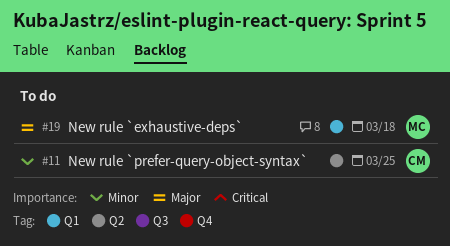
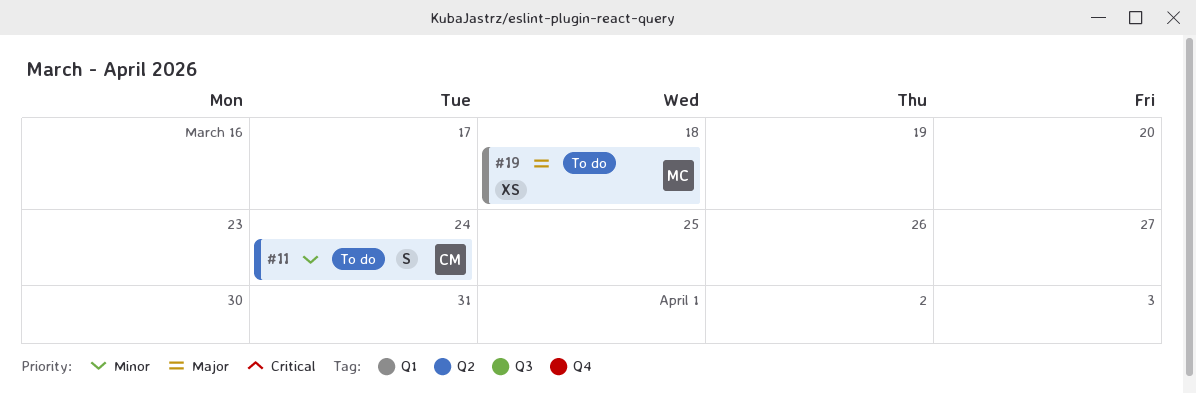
#11, due: Mar 25 -> Mar 24

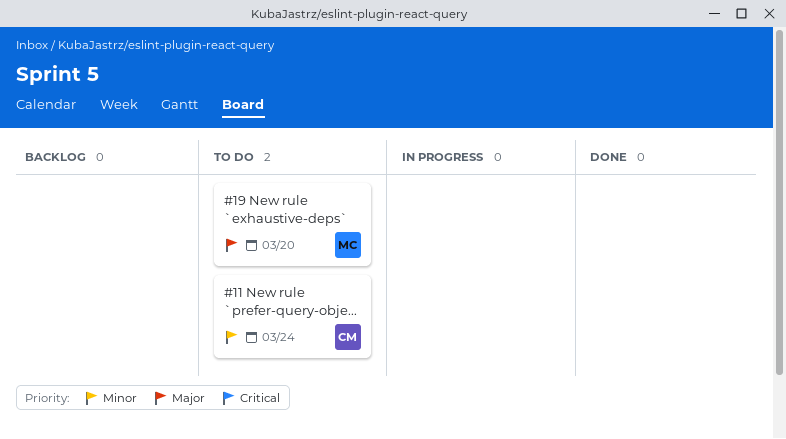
#19, due: Mar 18 -> Mar 20

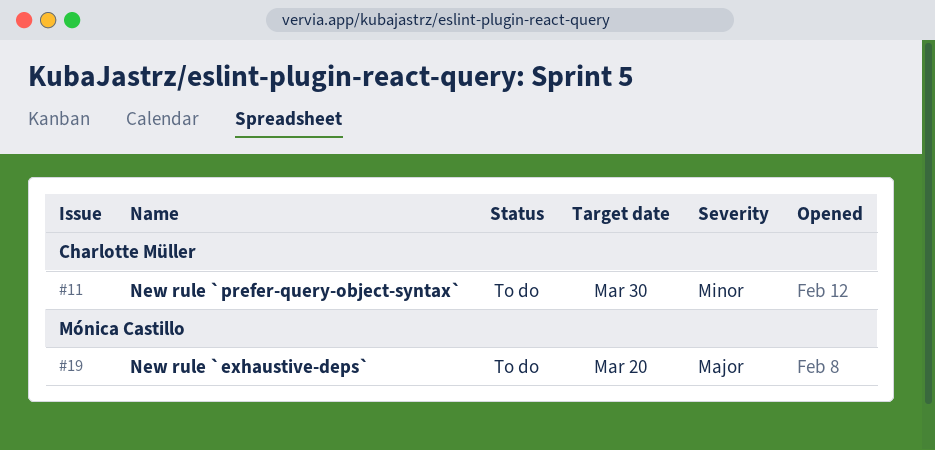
#11, due: Mar 24 -> Mar 30

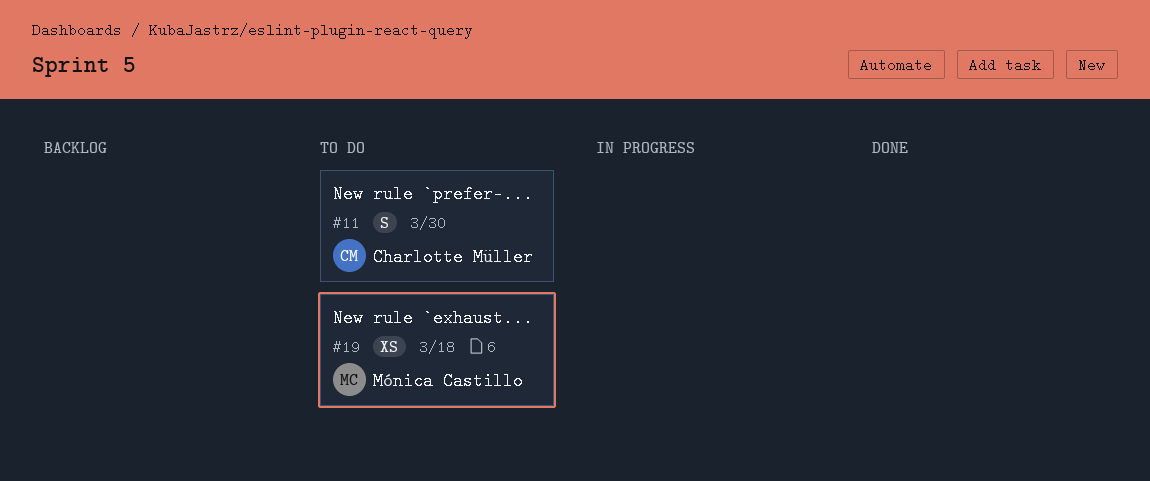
#19, due: Mar 20 -> Mar 18

